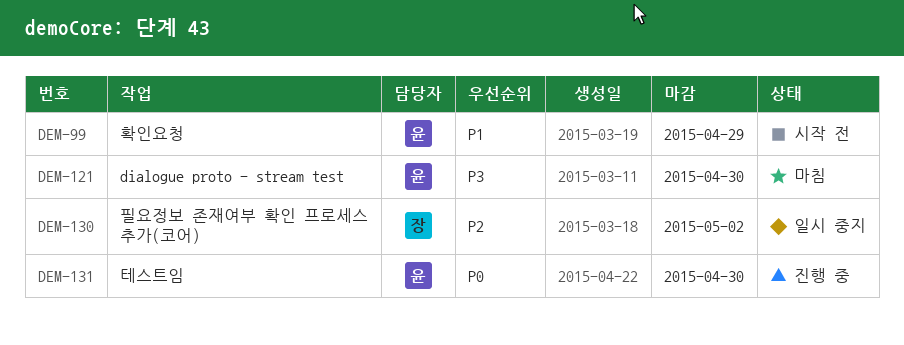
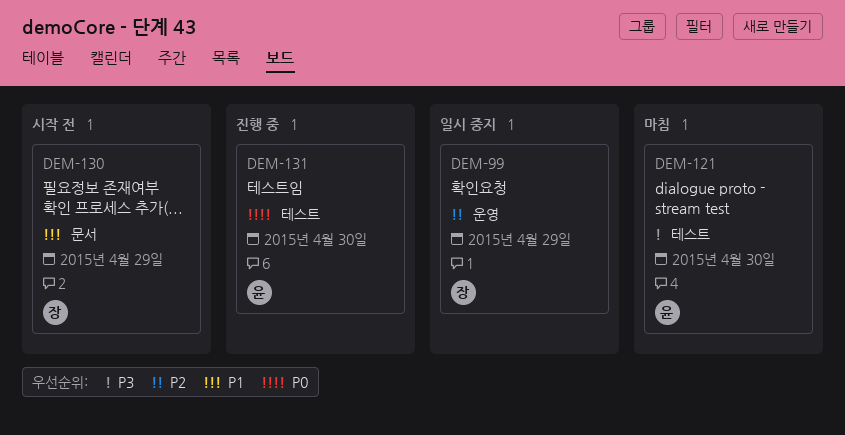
DEM-99, status: 시작 전 -> 일시 중지
DEM-99, owner: 윤 -> 장
DEM-99, priority: P1 -> P2
DEM-130, status: 일시 중지 -> 시작 전
DEM-130, priority: P2 -> P1
DEM-130, due: May 2 -> Apr 29

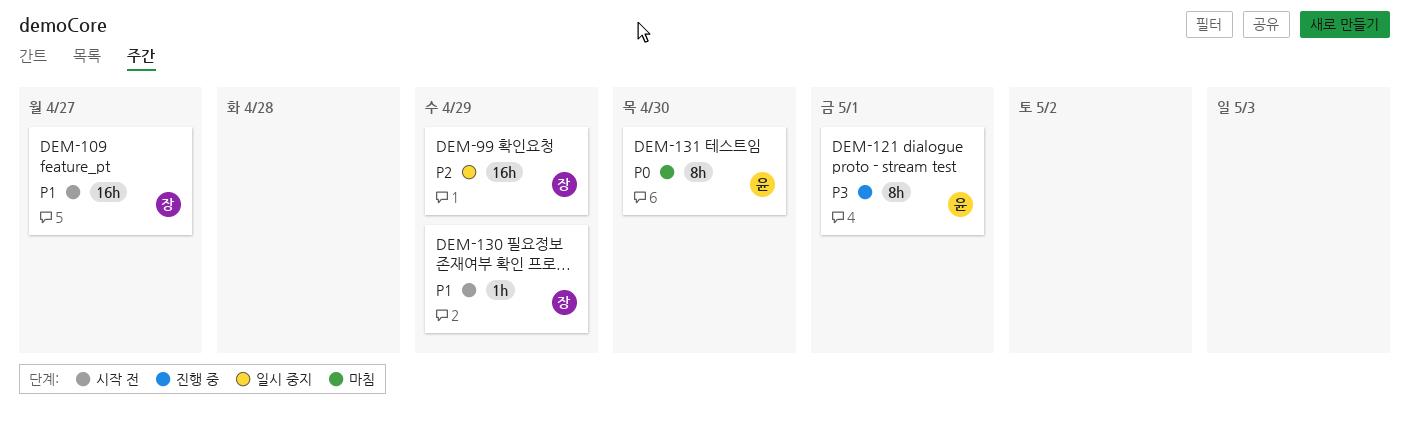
DEM-109: none -> present
DEM-121, status: 마침 -> 진행 중
DEM-121, due: Apr 30 -> May 1
DEM-131, status: 진행 중 -> 마침

